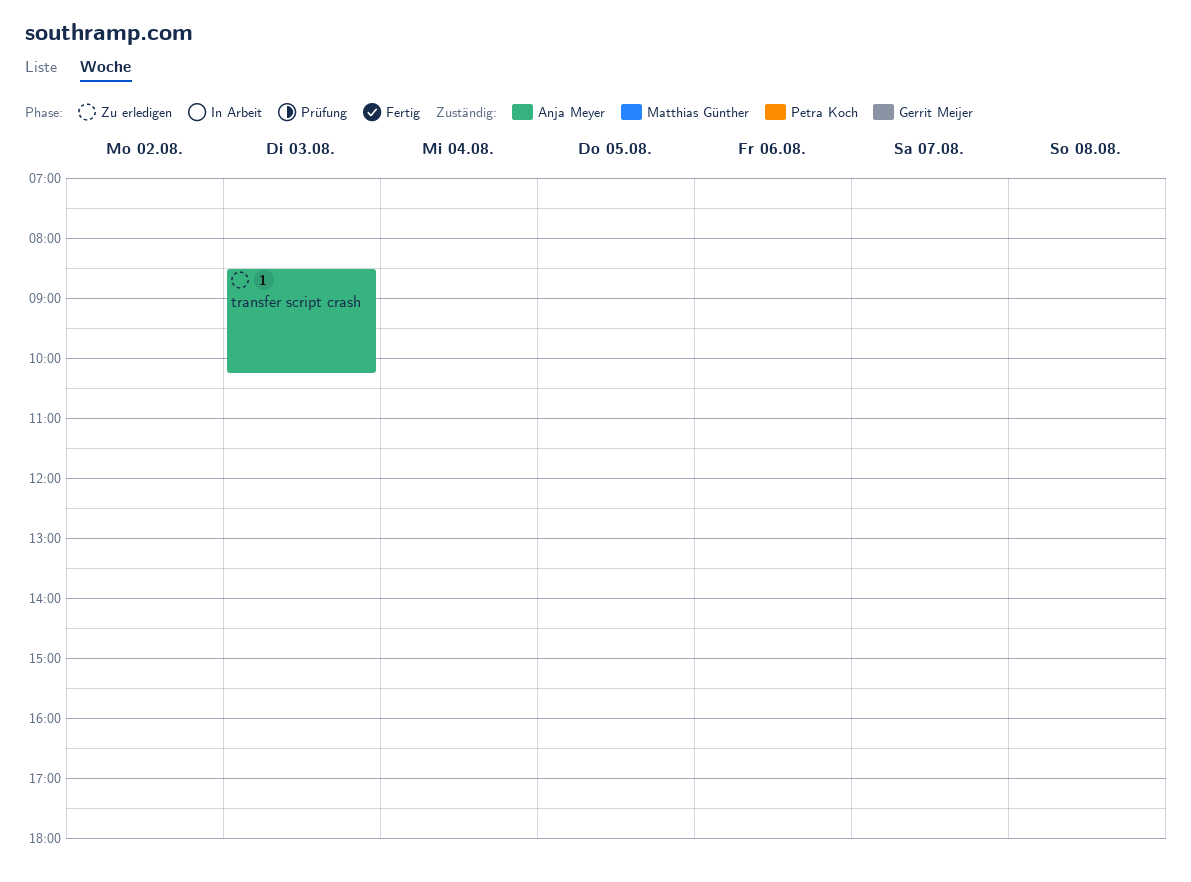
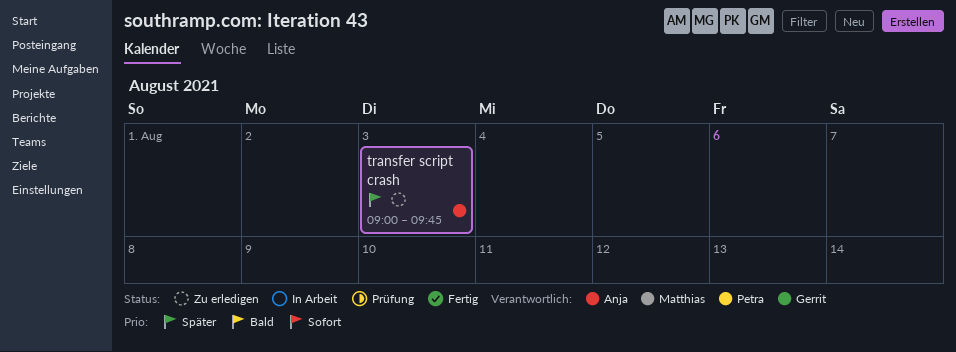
transfer script crash, begins: 08:30 -> 09:00
transfer script crash, ends: 10:15 -> 09:45

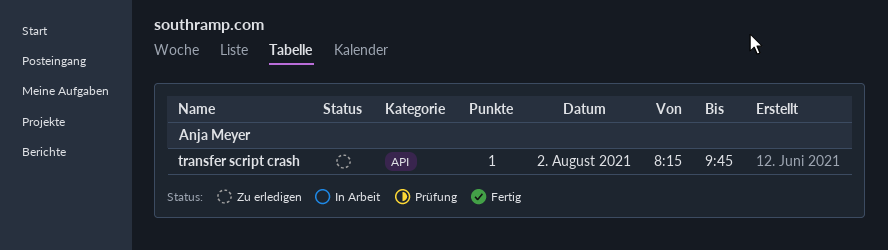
transfer script crash, day: Aug 3 -> Aug 2
transfer script crash, begins: 09:00 -> 08:15

